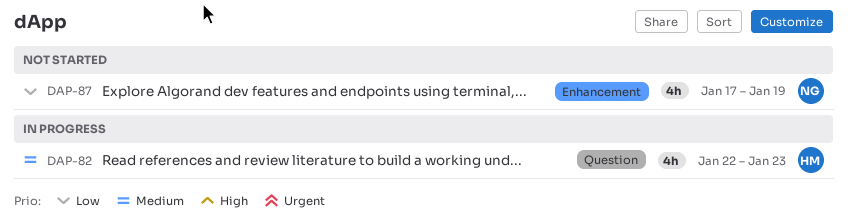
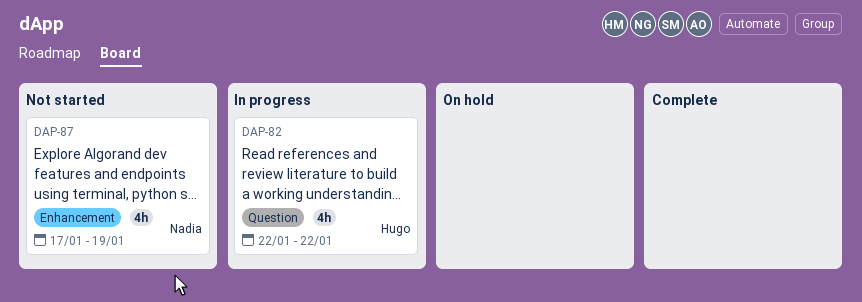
DAP-82, due: Jan 23 -> Jan 22

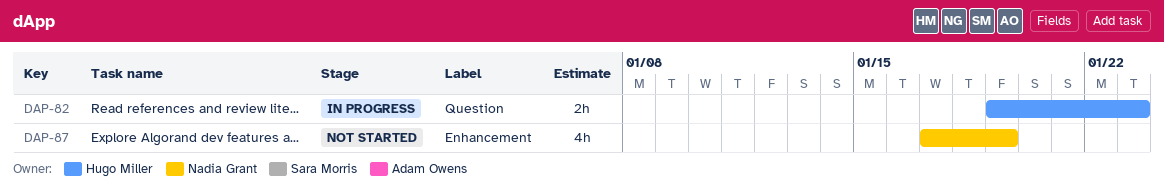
DAP-82, estimate: 4h -> 2h
DAP-82, start: Jan 22 -> Jan 19
DAP-82, due: Jan 22 -> Jan 23

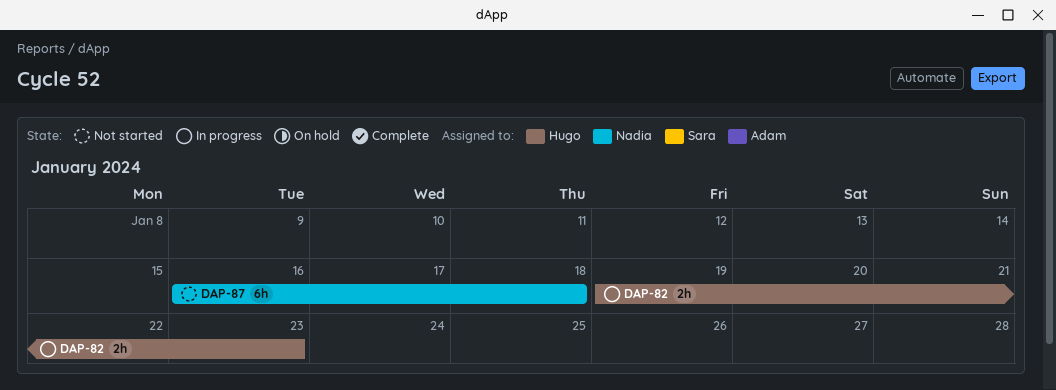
DAP-87, estimate: 4h -> 6h
DAP-87, start: Jan 17 -> Jan 16
DAP-87, due: Jan 19 -> Jan 18

